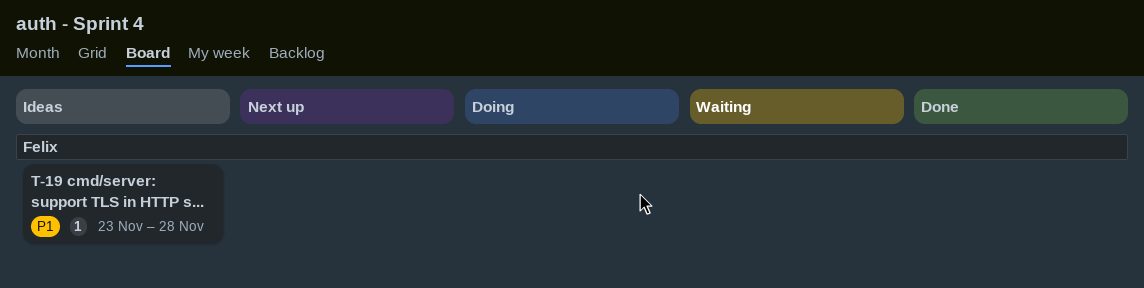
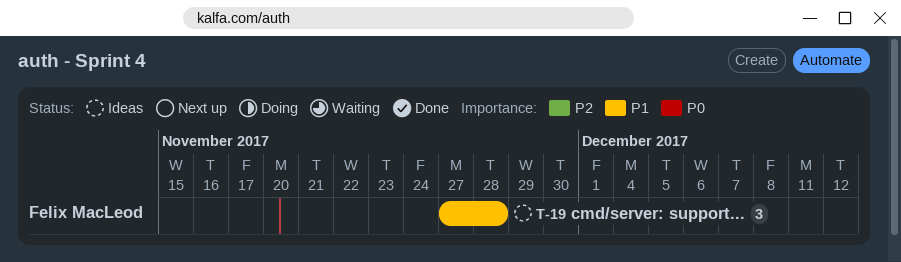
T-19, estimate: 1 -> 3
T-19, start: Nov 23 -> Nov 27

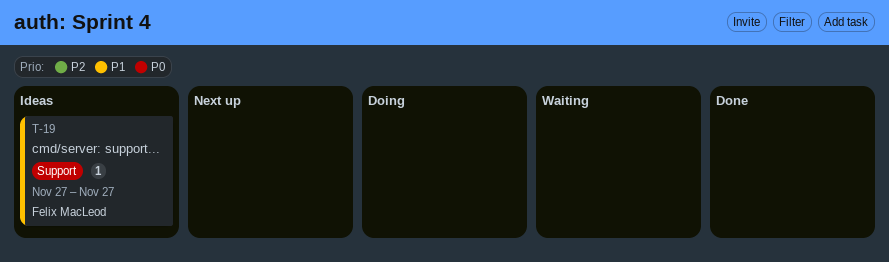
T-19, estimate: 3 -> 1
T-19, due: Nov 28 -> Nov 27

